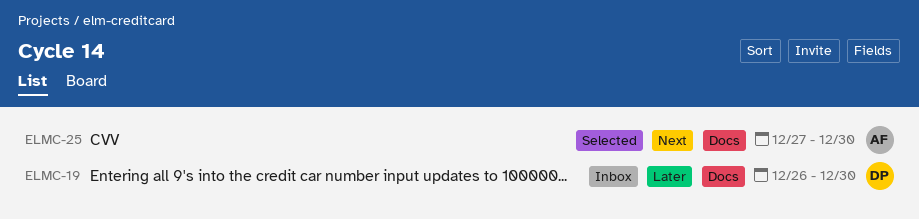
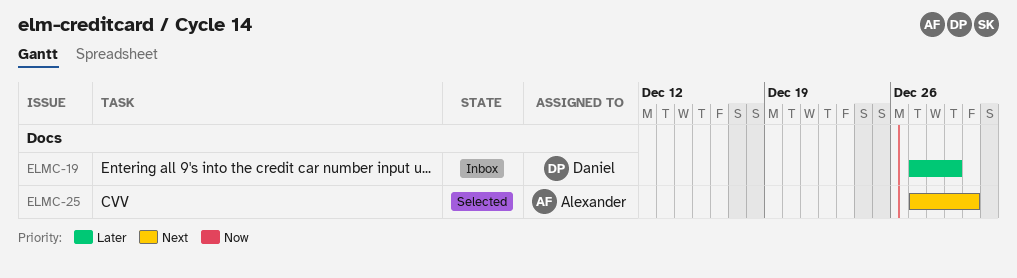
ELMC-19, start: Dec 26 -> Dec 27
ELMC-19, due: Dec 30 -> Dec 29

